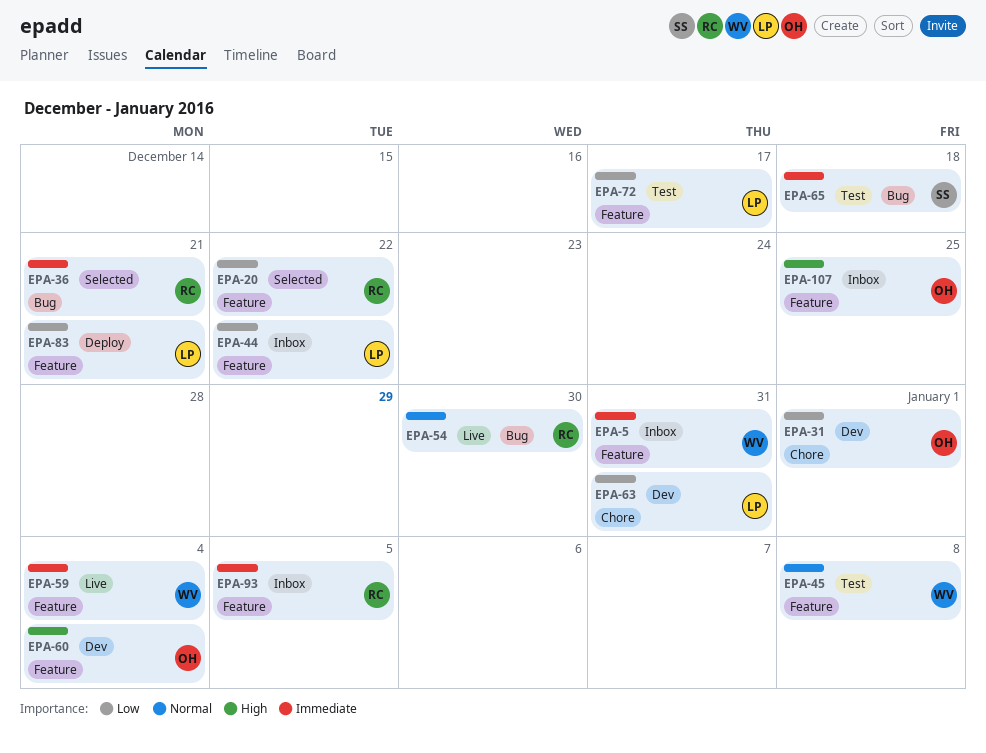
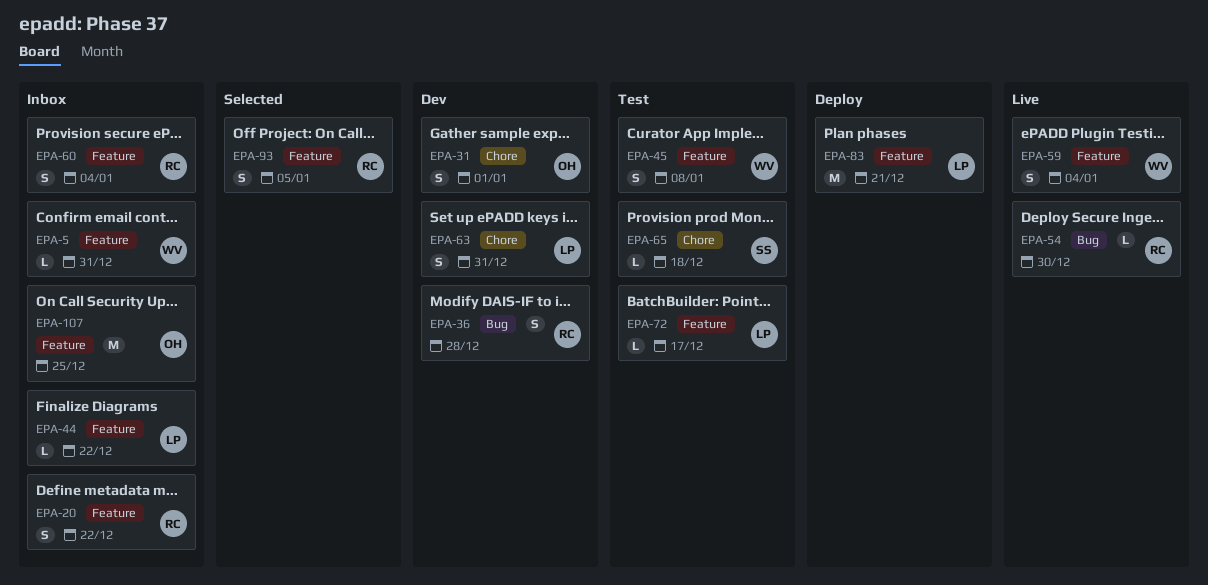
EPA-20, status: Selected -> Inbox
EPA-36, status: Selected -> Dev
EPA-36, due: Dec 21 -> Dec 28
EPA-60, status: Dev -> Inbox
EPA-60, owner: OH -> RC
EPA-65, label: Bug -> Chore
EPA-93, status: Inbox -> Selected

